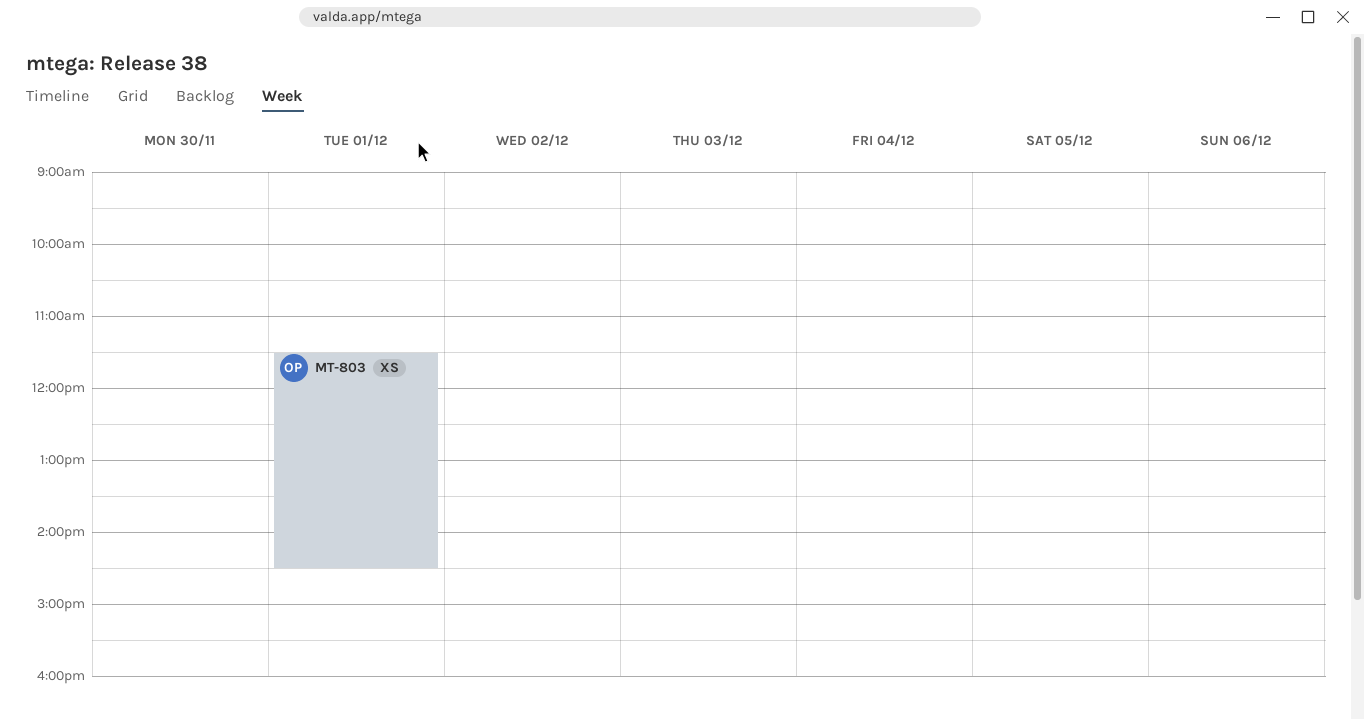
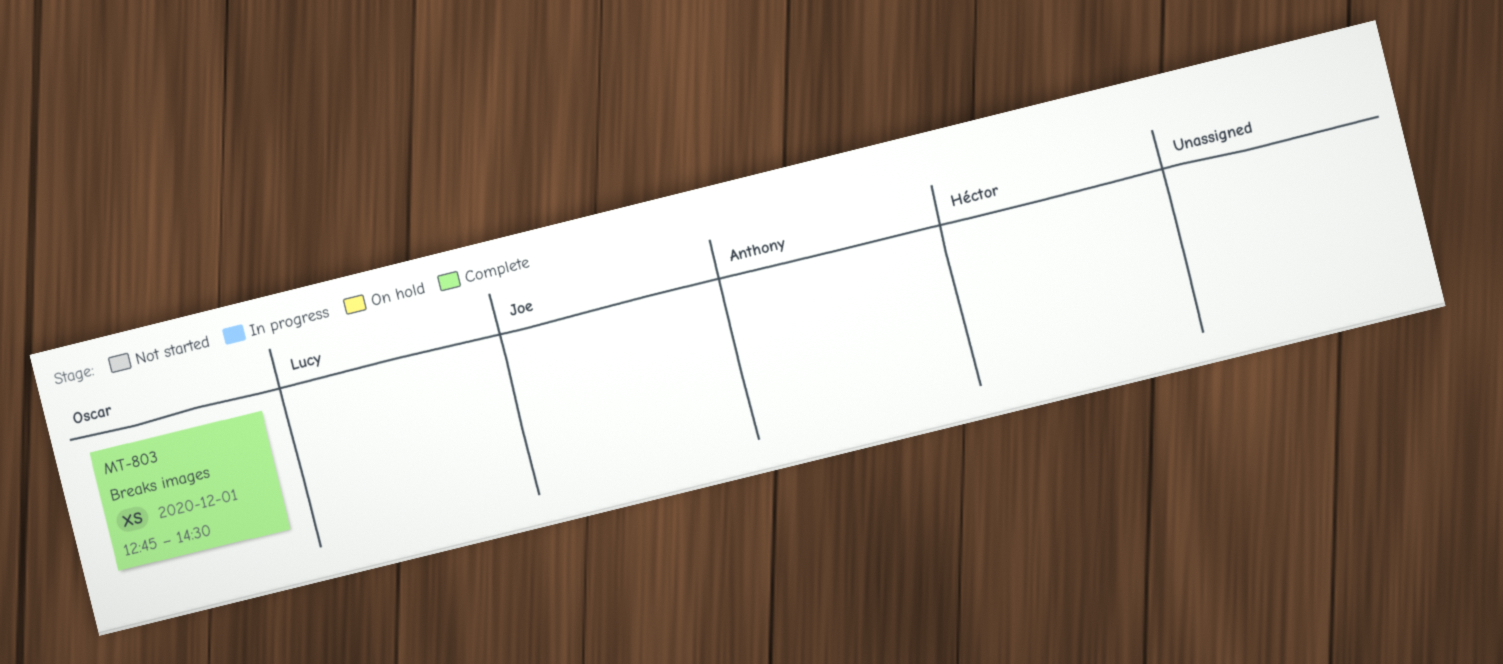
MT-803, begins: 11:30 -> 12:45

